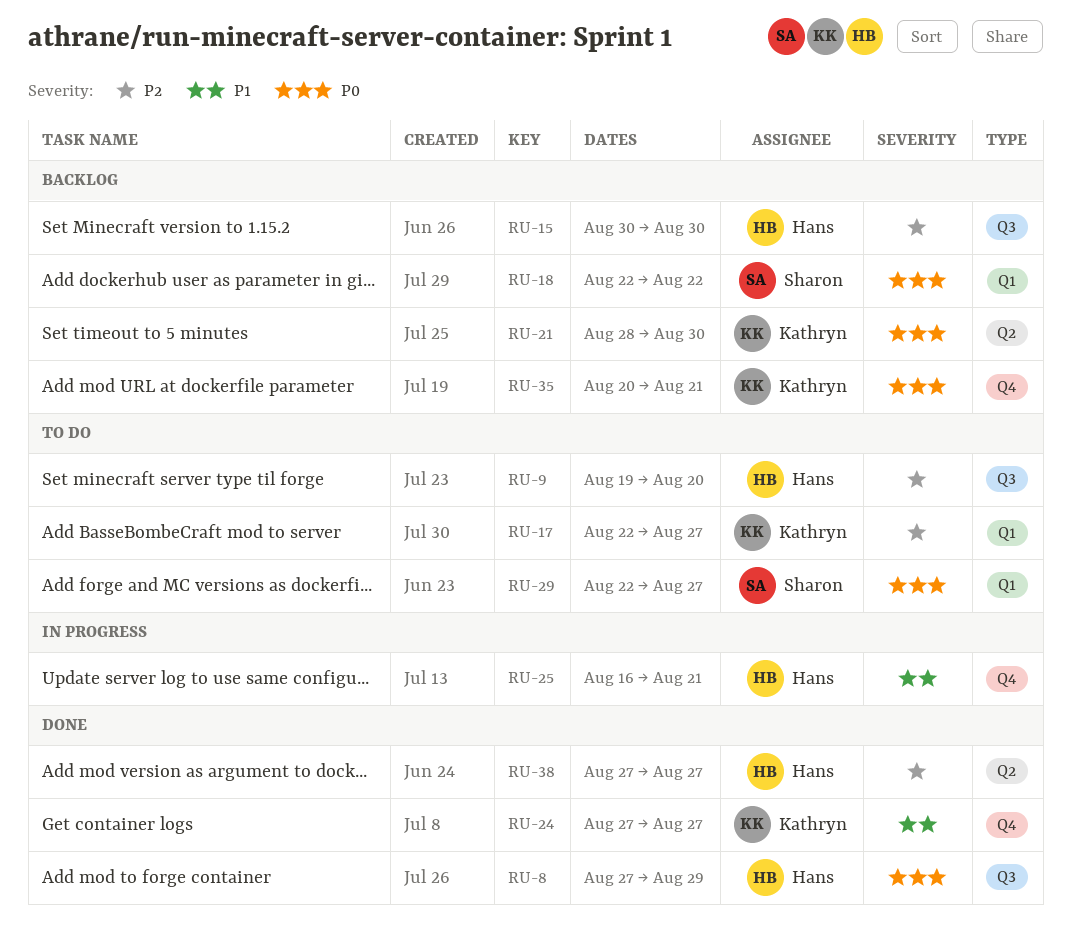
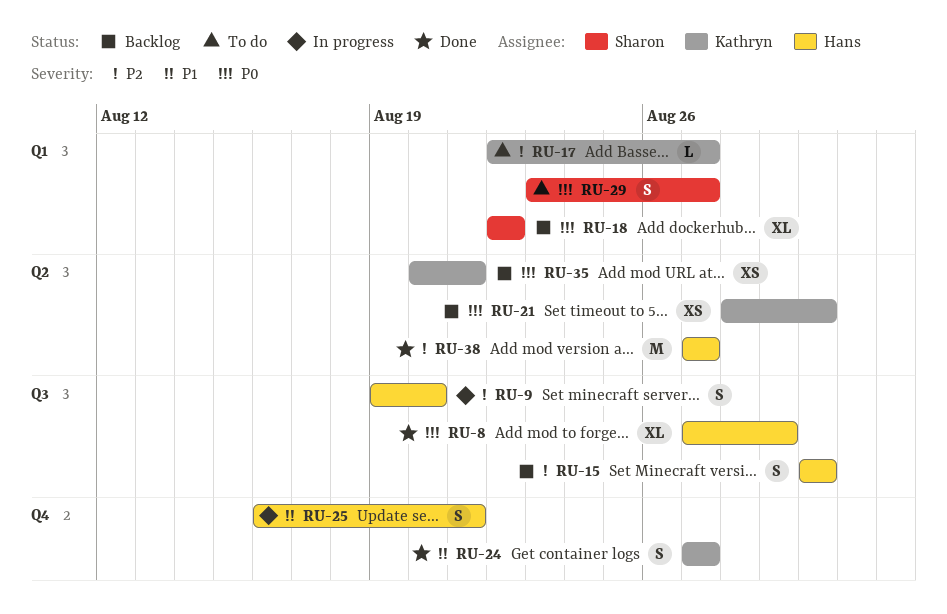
RU-9, status: To do -> In progress
RU-29, start: Aug 22 -> Aug 23
RU-35, label: Q4 -> Q2

